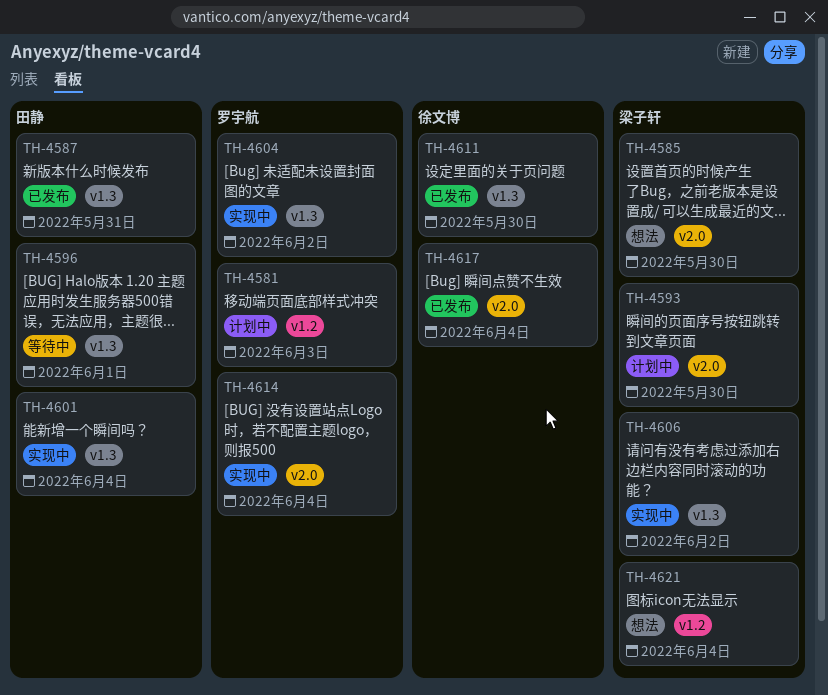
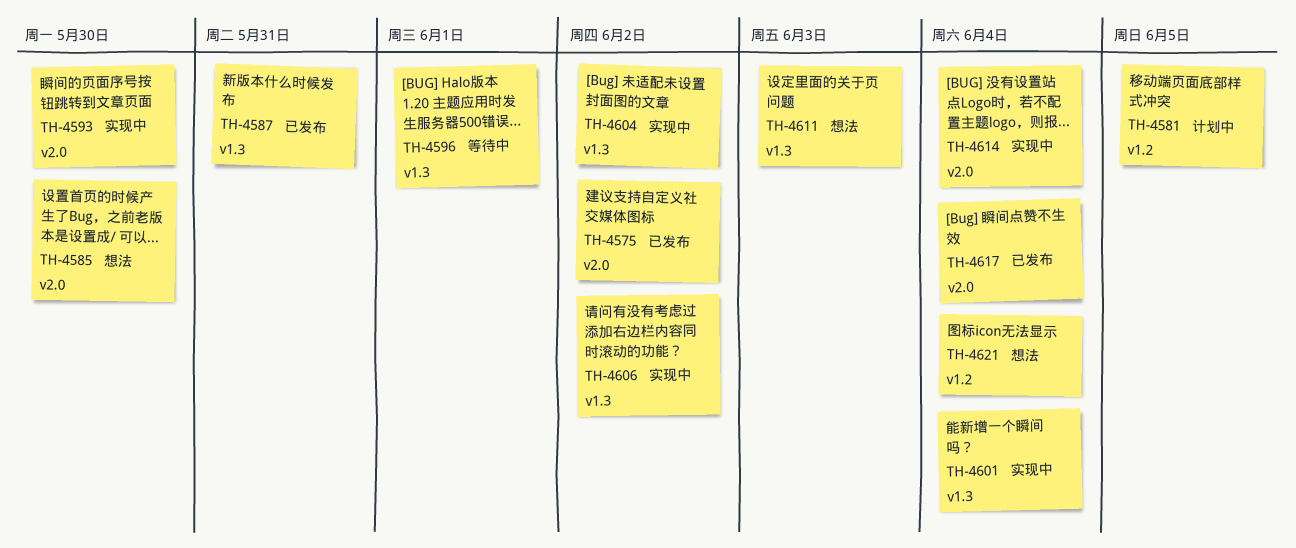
TH-4575: none -> present
TH-4581, due: Jun 3 -> Jun 5
TH-4593, status: 计划中 -> 实现中
TH-4611, status: 已发布 -> 想法
TH-4611, due: May 30 -> Jun 3

